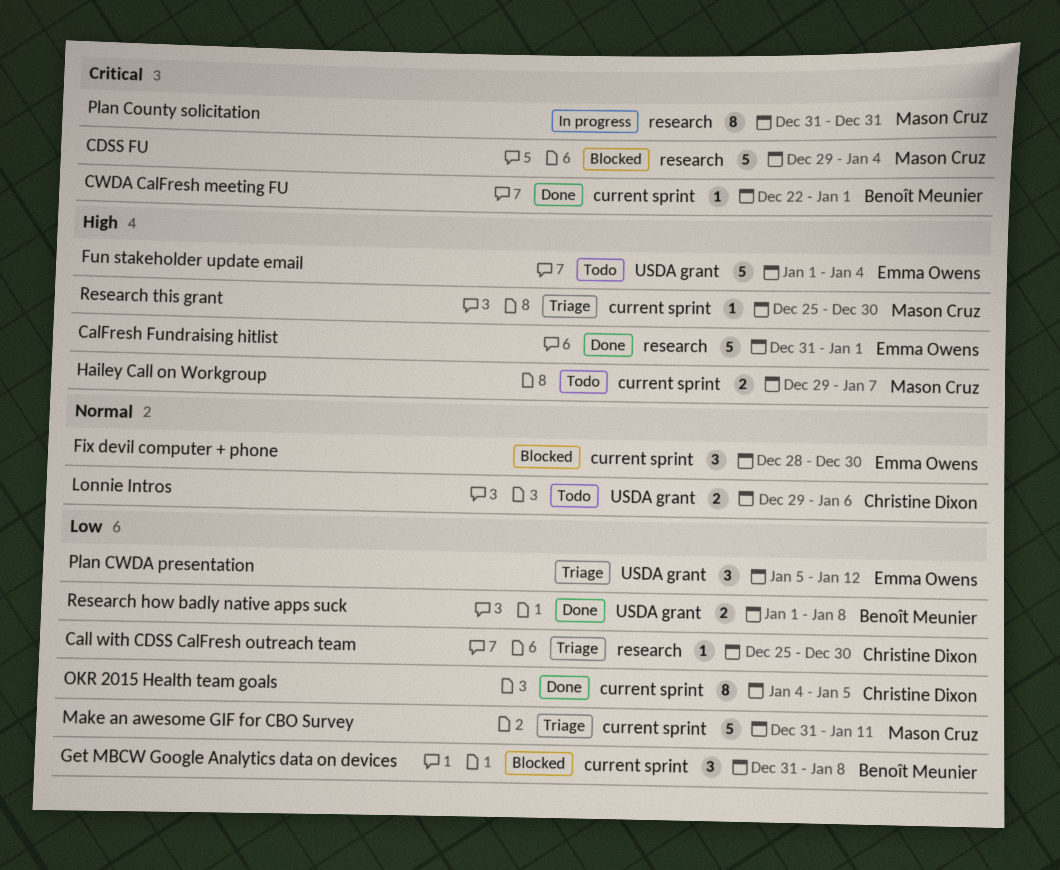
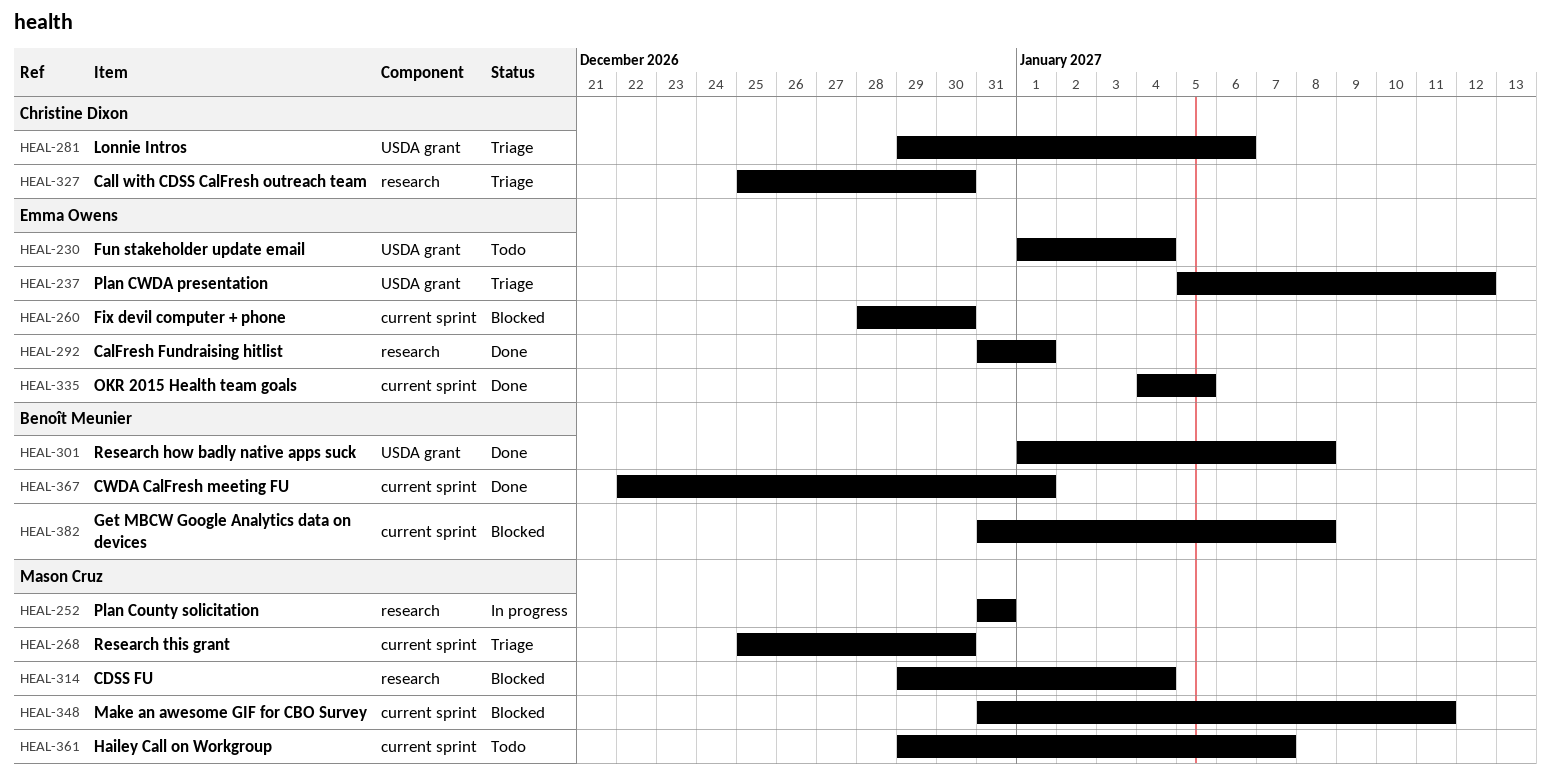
Lonnie Intros, status: Todo -> Triage
Make an awesome GIF for CBO Survey, status: Triage -> Blocked
OKR 2015 Health team goals, owner: Christine Dixon -> Emma Owens

